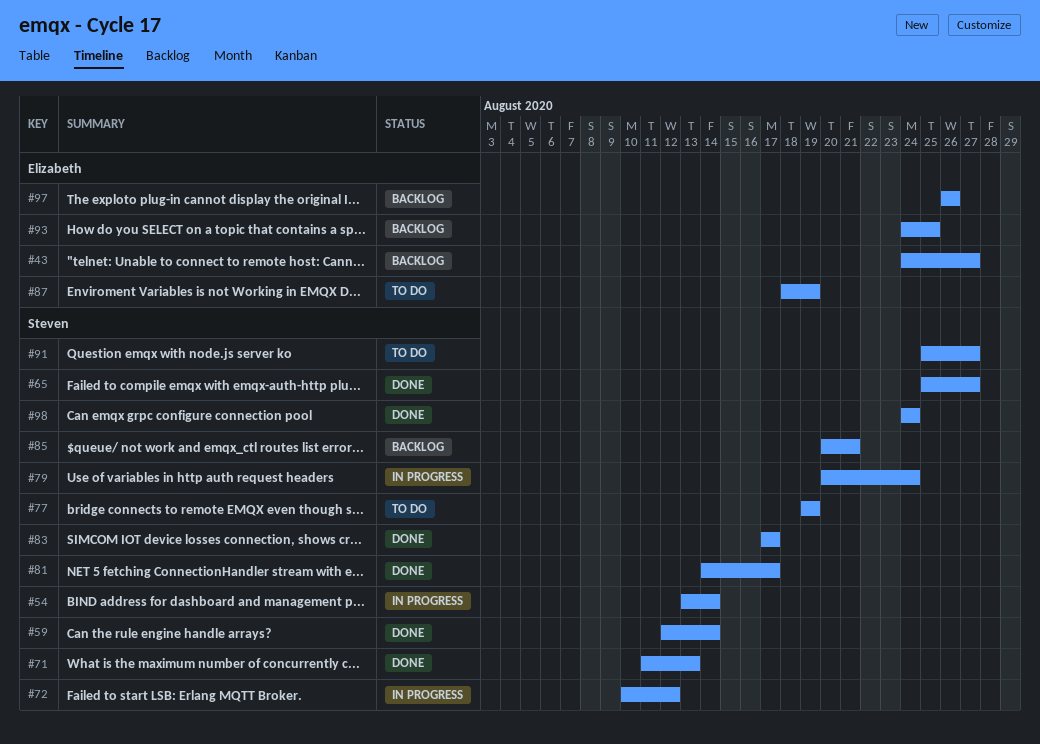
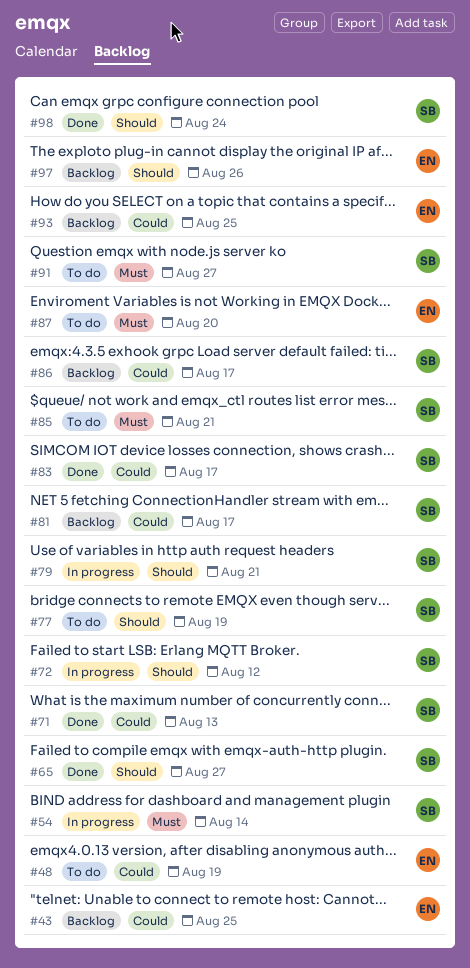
#43, due: Aug 27 -> Aug 25
#48: none -> present
#59: present -> none
#79, due: Aug 24 -> Aug 21
#81, status: Done -> Backlog
#85, status: Backlog -> To do
#86: none -> present
#87, due: Aug 19 -> Aug 20

